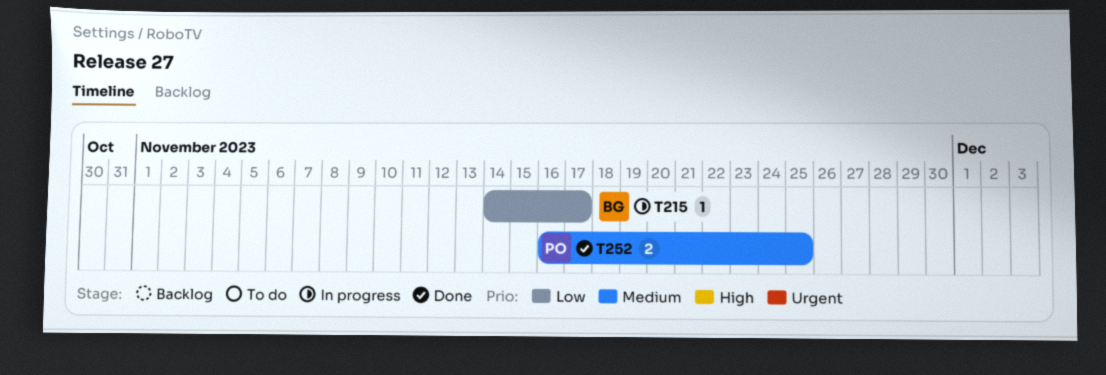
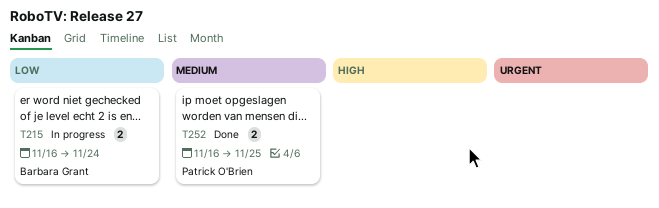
T215, estimate: 1 -> 2
T215, start: Nov 14 -> Nov 16
T215, due: Nov 17 -> Nov 24

